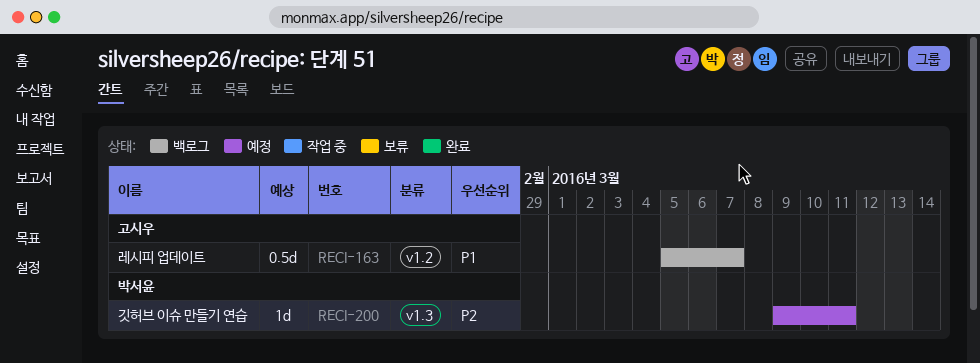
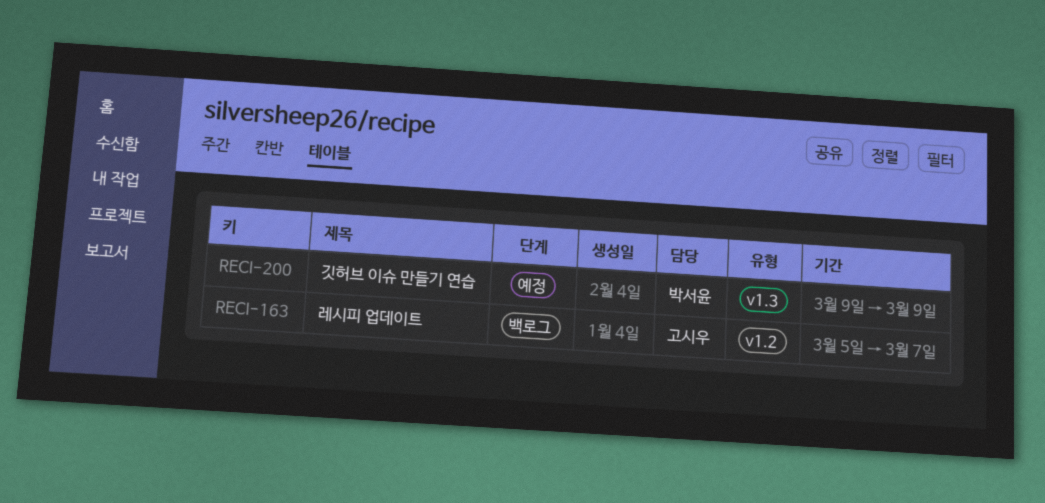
RECI-200, due: Mar 11 -> Mar 9

